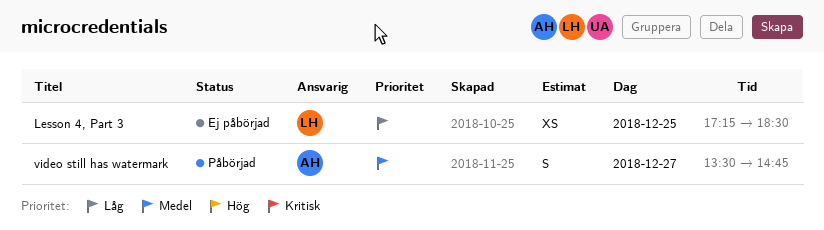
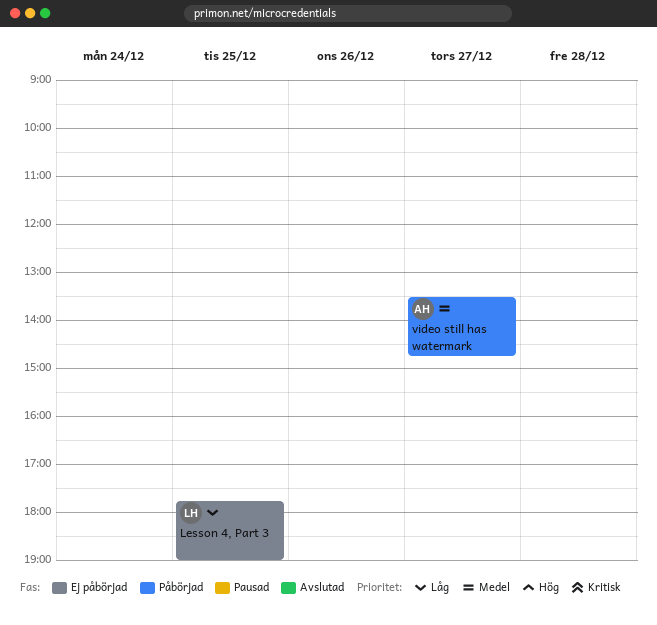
Lesson 4, Part 3, begins: 17:15 -> 17:45
Lesson 4, Part 3, ends: 18:30 -> 19:00

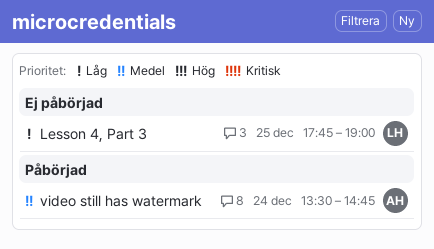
video still has watermark, day: Dec 27 -> Dec 24

